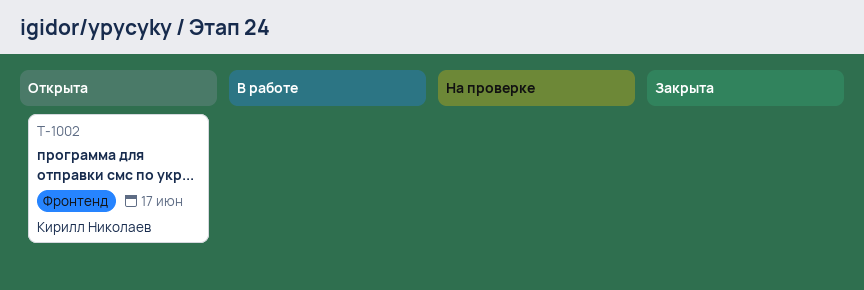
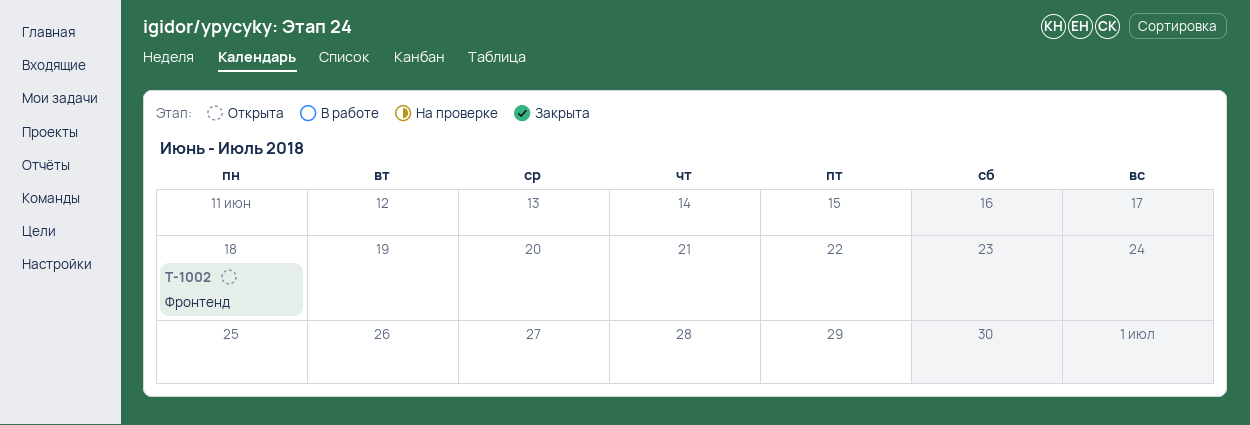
T-1002, due: Jun 17 -> Jun 18

